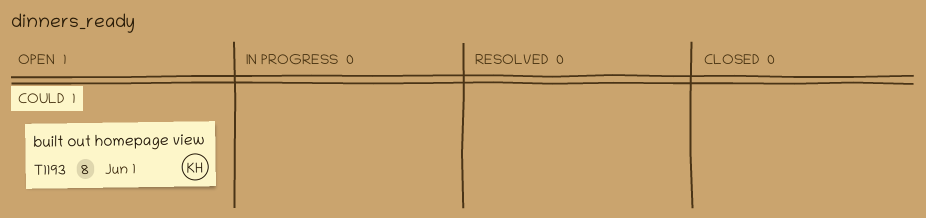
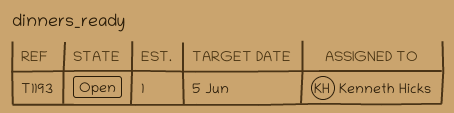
T1193, estimate: 8 -> 1
T1193, due: Jun 1 -> Jun 5

